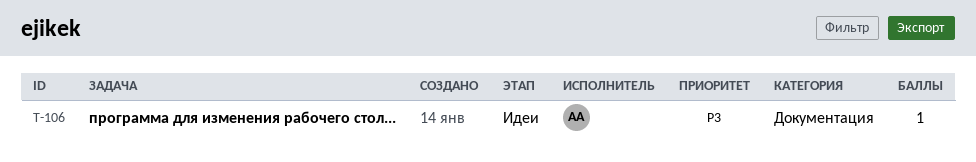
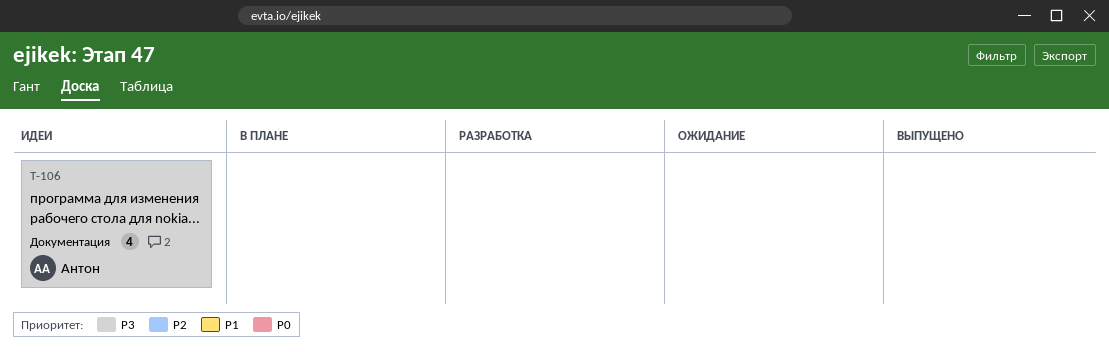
T-106, estimate: 1 -> 4

